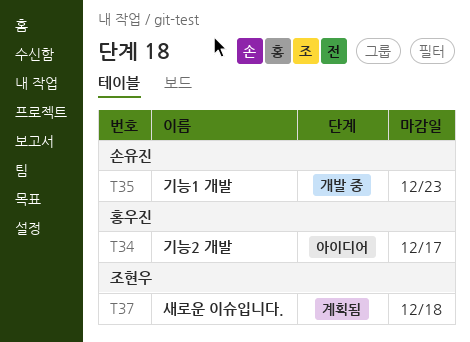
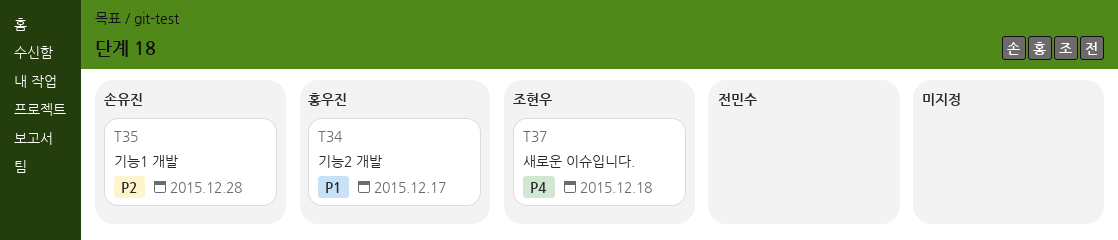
T35, due: Dec 23 -> Dec 28

